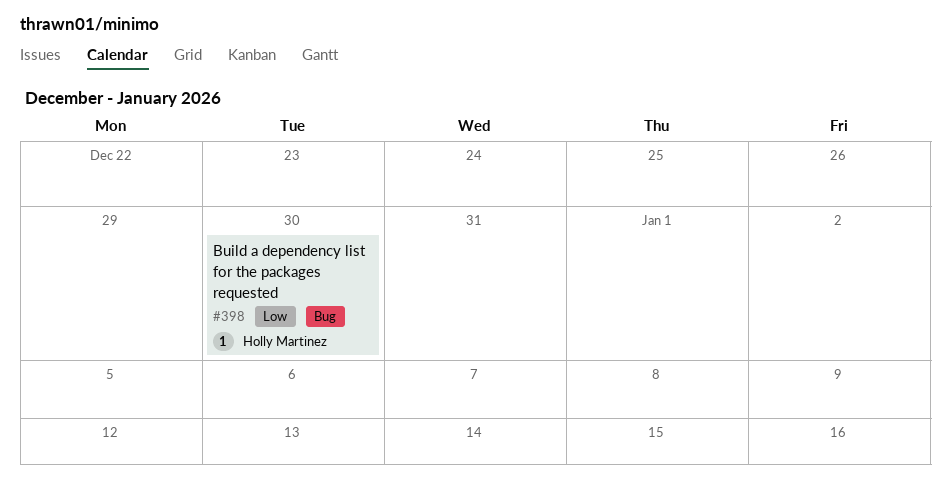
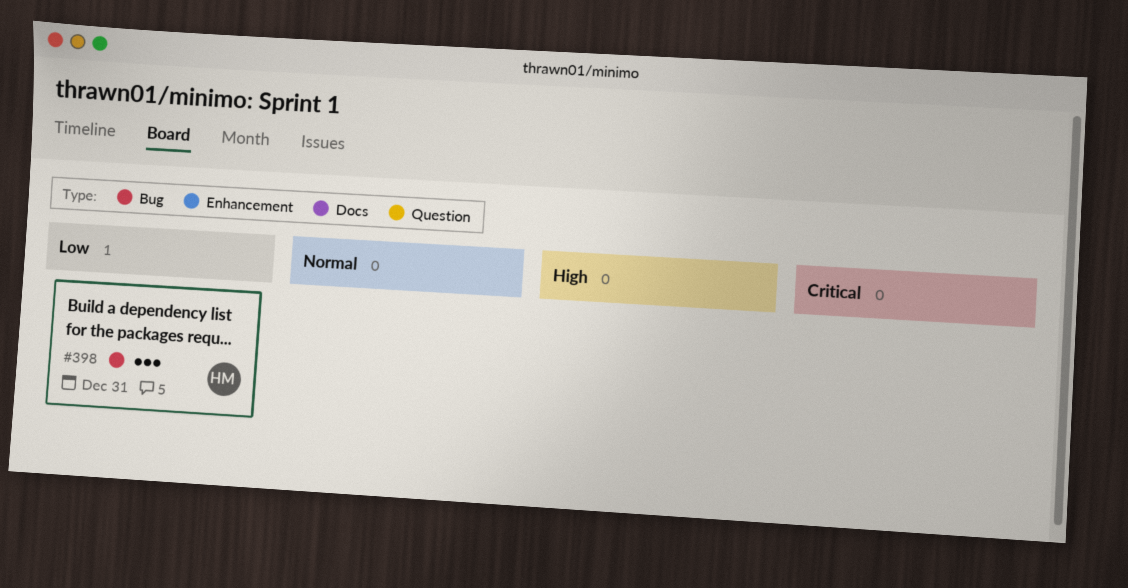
#398, estimate: 1 -> 3
#398, due: Dec 30 -> Dec 31

